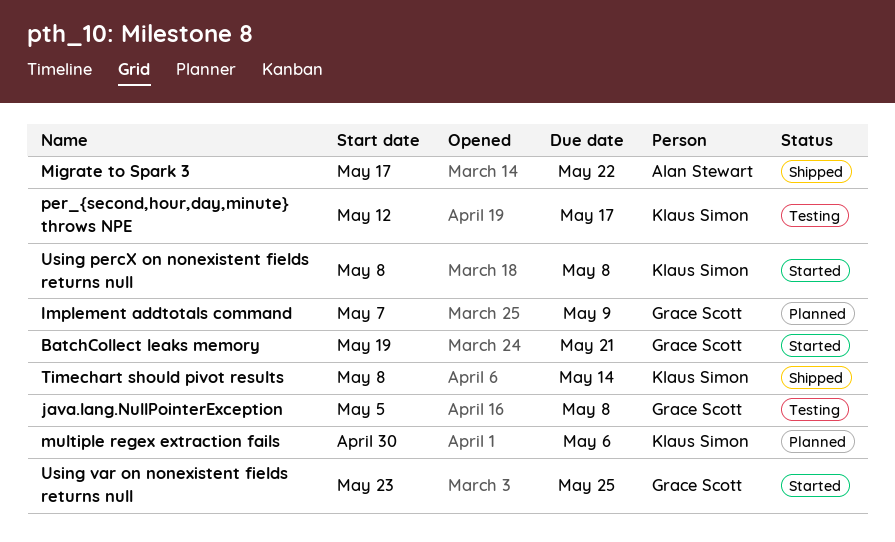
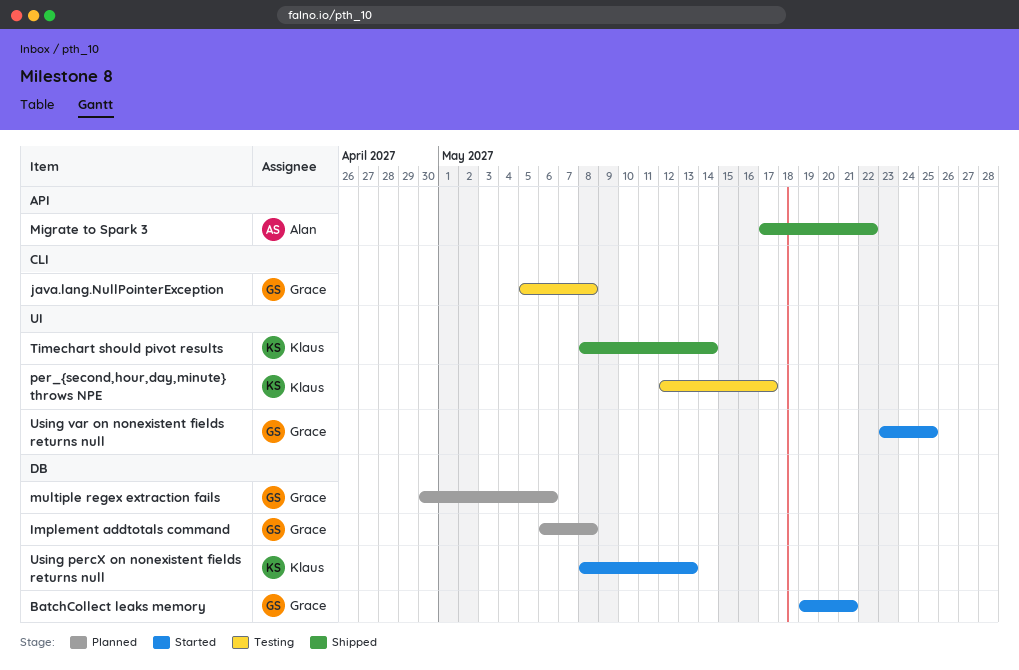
Implement addtotals command, start: May 7 -> May 6
Implement addtotals command, due: May 9 -> May 8
multiple regex extraction fails, owner: Klaus Simon -> Grace Scott
Using percX on nonexistent fields returns null, due: May 8 -> May 13

